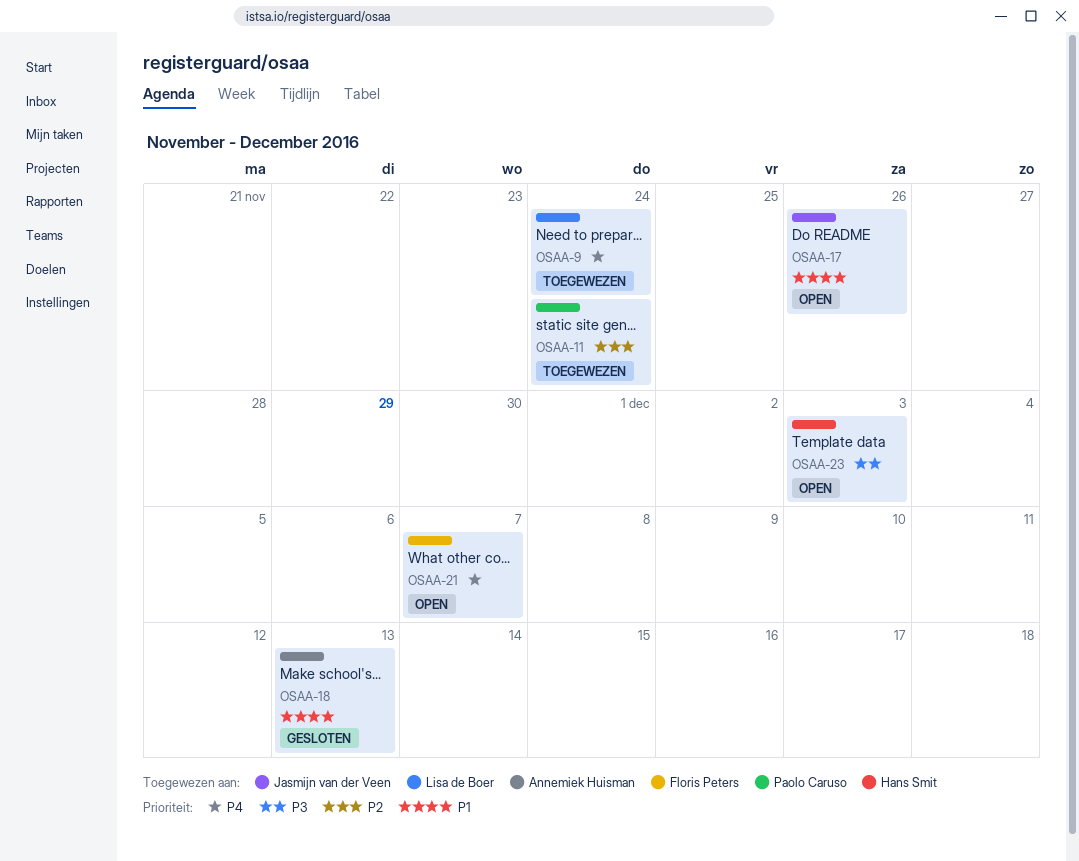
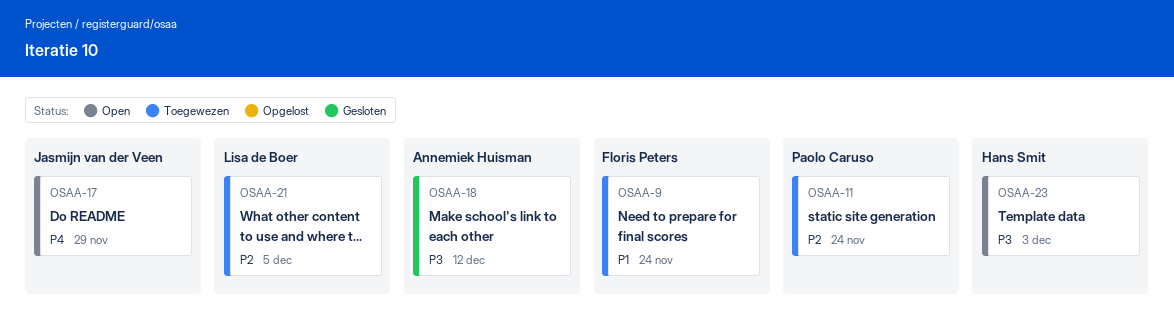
OSAA-9, owner: Lisa de Boer -> Floris Peters
OSAA-9, priority: P4 -> P1
OSAA-17, priority: P1 -> P4
OSAA-17, due: Nov 26 -> Nov 29
OSAA-18, priority: P1 -> P3
OSAA-18, due: Dec 13 -> Dec 12
OSAA-21, status: Open -> Toegewezen
OSAA-21, owner: Floris Peters -> Lisa de Boer
OSAA-21, priority: P4 -> P2
OSAA-21, due: Dec 7 -> Dec 5

